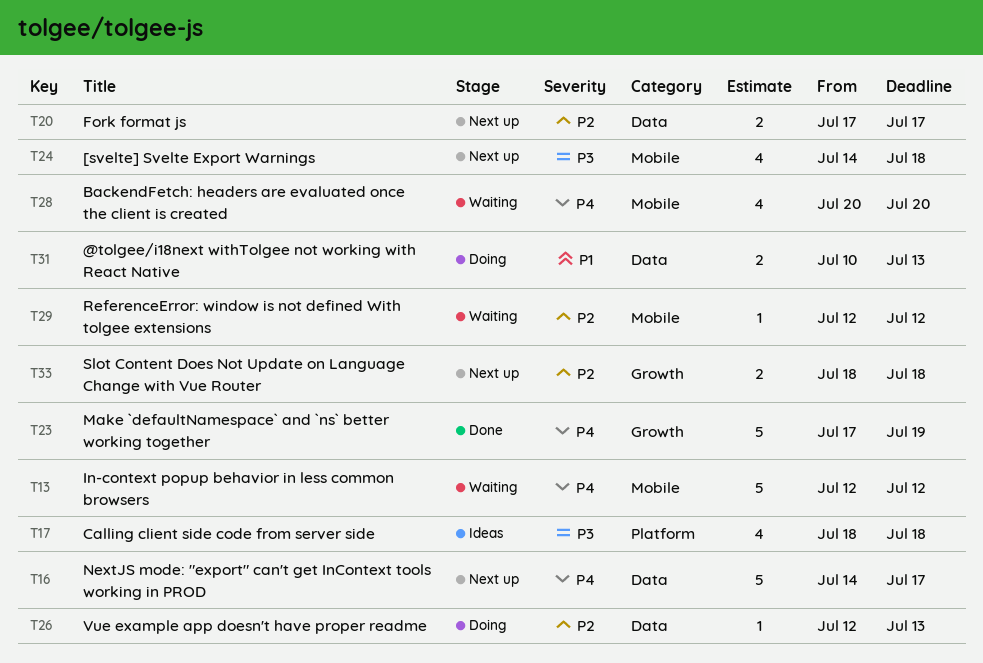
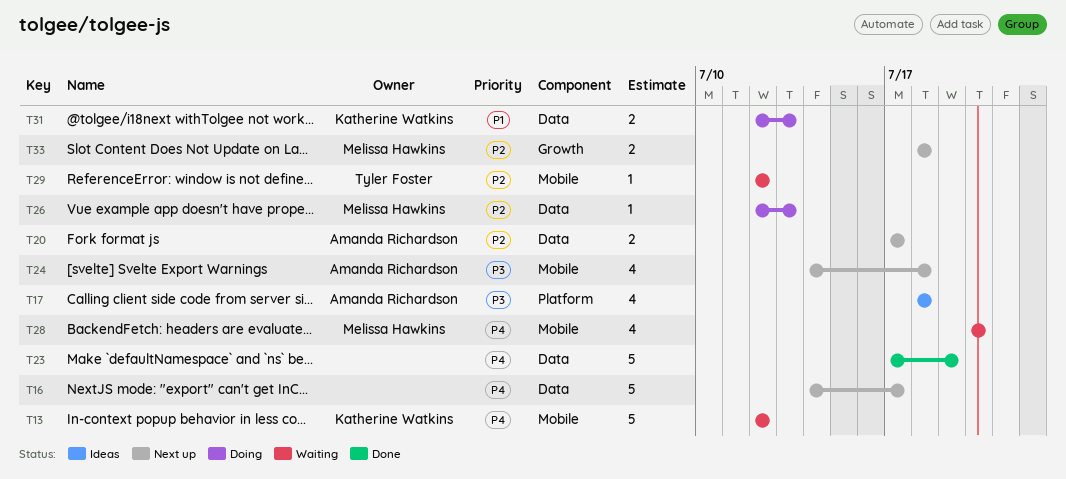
T23, label: Growth -> Data
T31, start: Jul 10 -> Jul 12

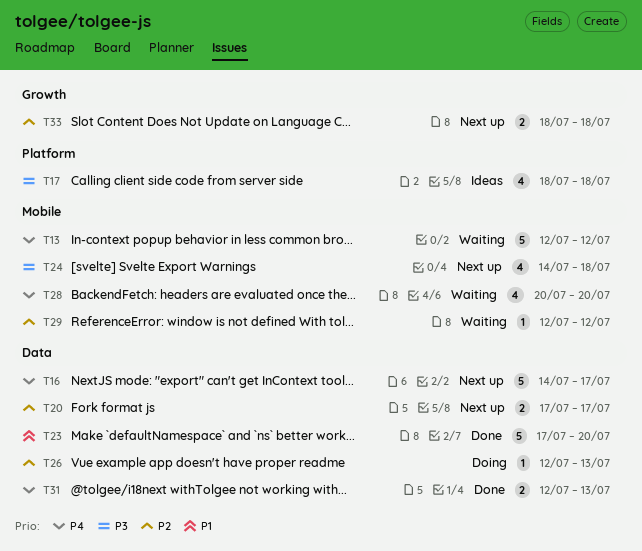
T23, priority: P4 -> P1
T23, due: Jul 19 -> Jul 20
T31, status: Doing -> Done
T31, priority: P1 -> P4

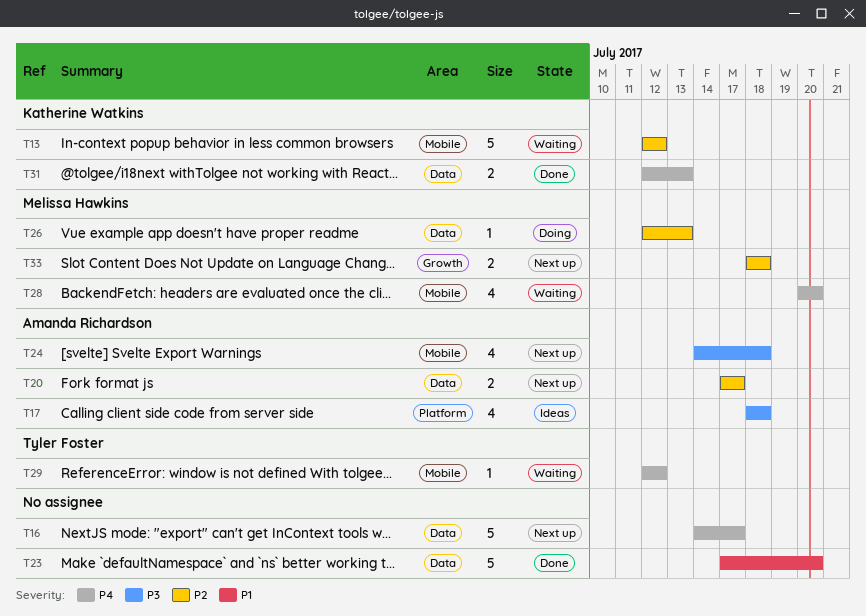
T13, priority: P4 -> P2
T29, priority: P2 -> P4

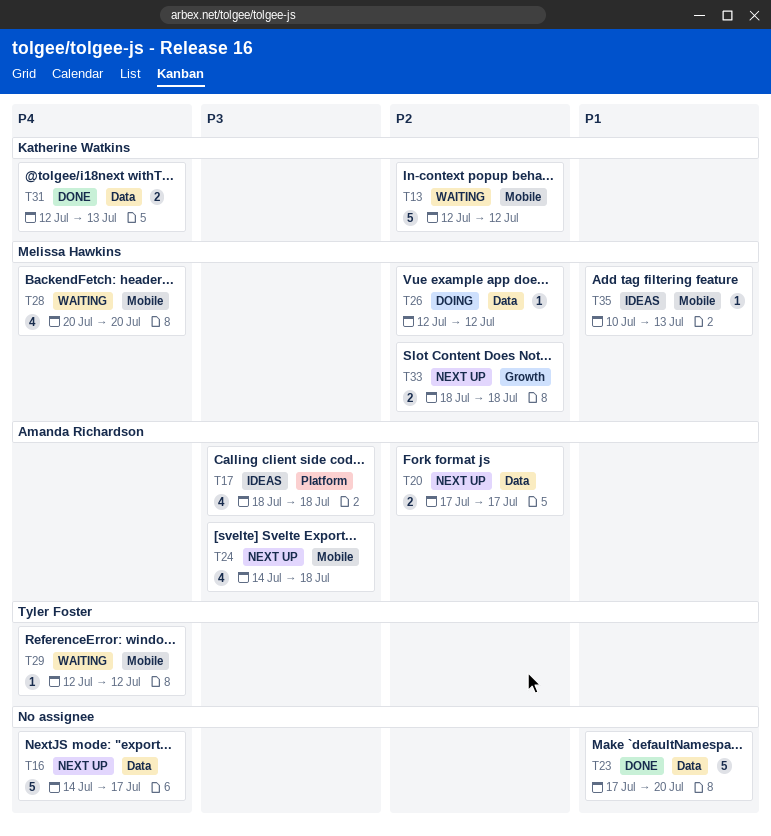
T26, due: Jul 13 -> Jul 12
T35: none -> present

